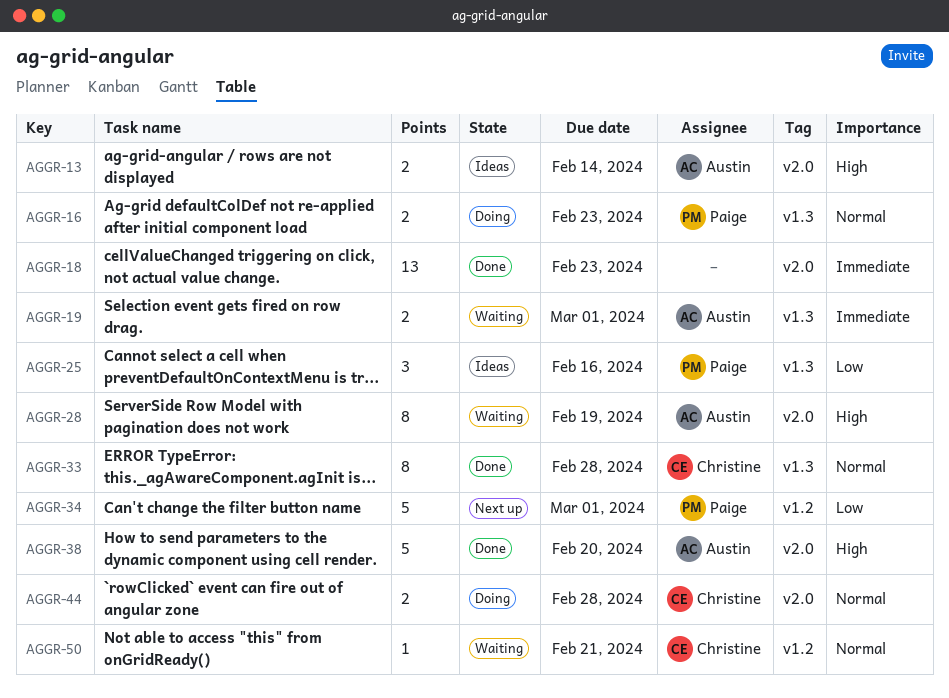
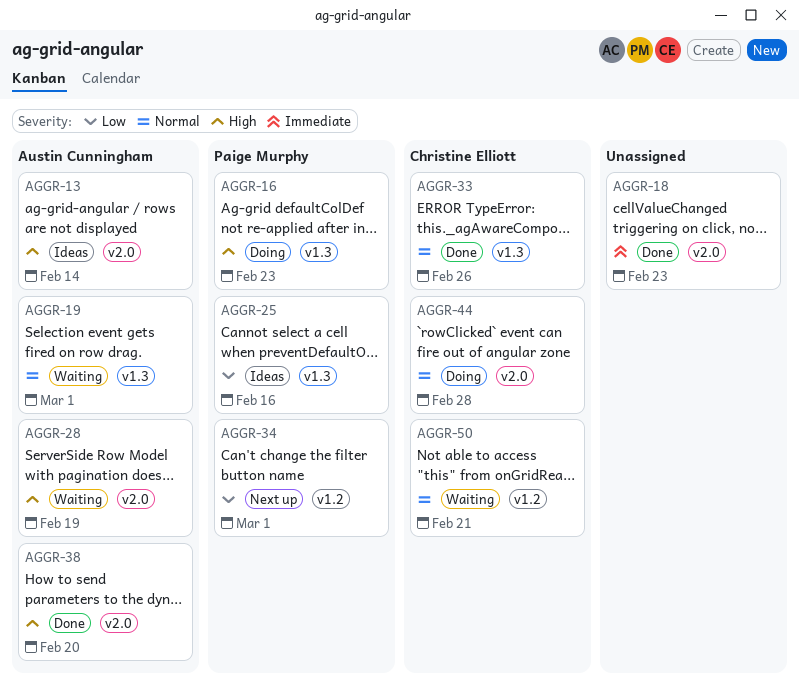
AGGR-16, priority: Normal -> High
AGGR-19, priority: Immediate -> Normal
AGGR-33, due: Feb 28 -> Feb 26

